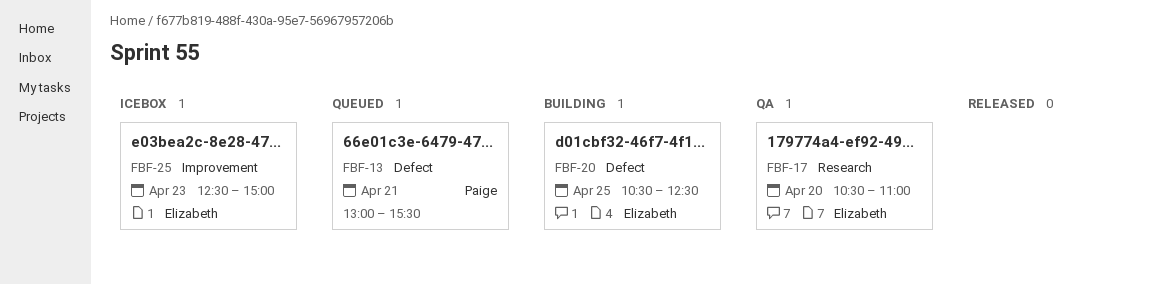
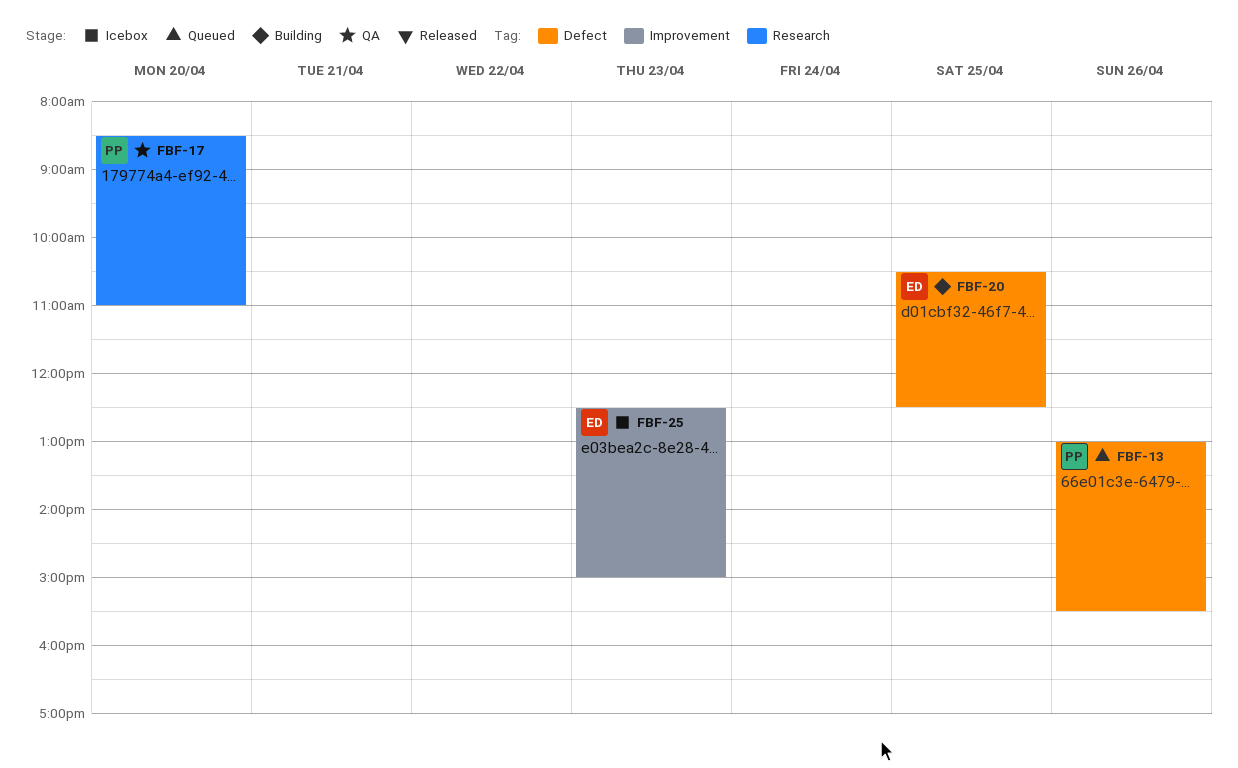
FBF-13, day: Apr 21 -> Apr 26
FBF-17, owner: Elizabeth -> Paige
FBF-17, begins: 10:30 -> 08:30

